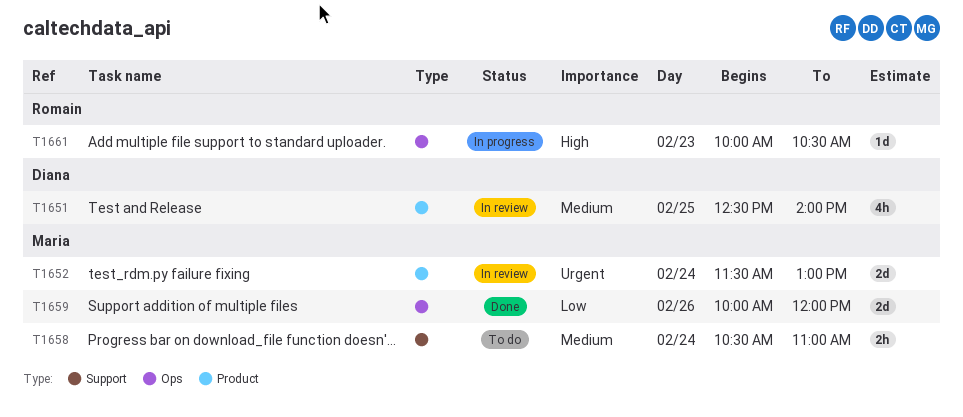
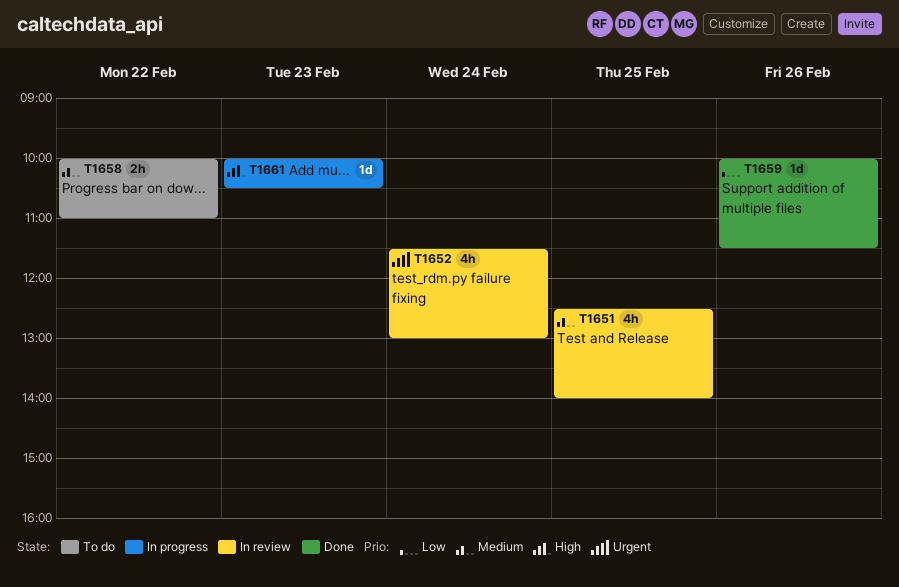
T1652, estimate: 2d -> 4h
T1658, day: Feb 24 -> Feb 22
T1658, begins: 10:30 -> 10:00
T1659, estimate: 2d -> 1d
T1659, ends: 12:00 -> 11:30

